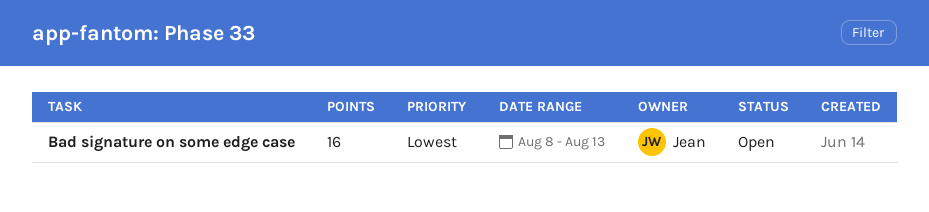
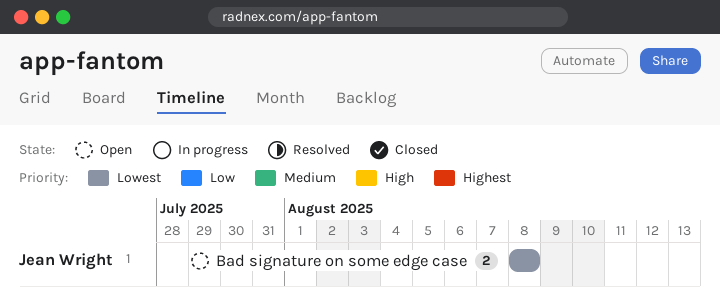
Bad signature on some edge case, estimate: 16 -> 2
Bad signature on some edge case, due: Aug 13 -> Aug 8

